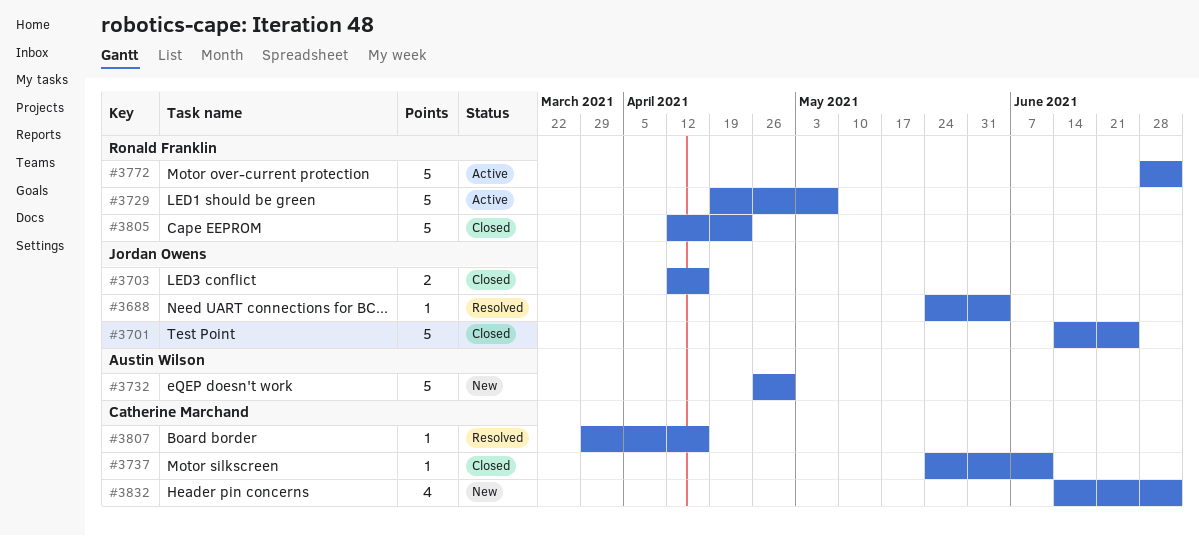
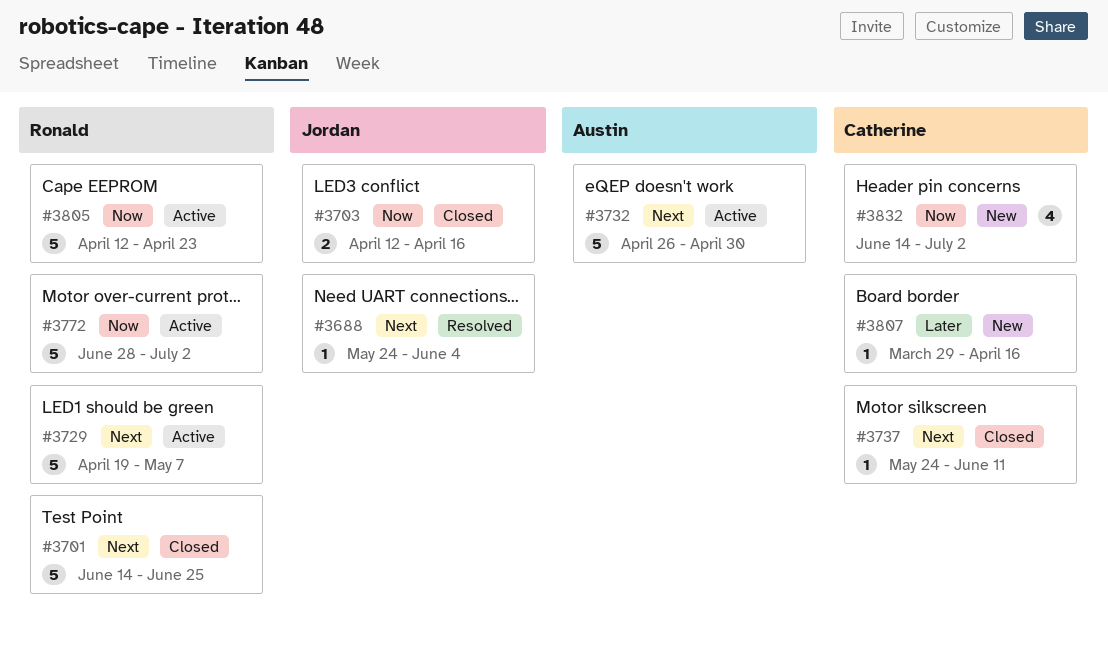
#3701, owner: Jordan Owens -> Ronald Franklin
#3732, status: New -> Active
#3805, status: Closed -> Active
#3807, status: Resolved -> New

